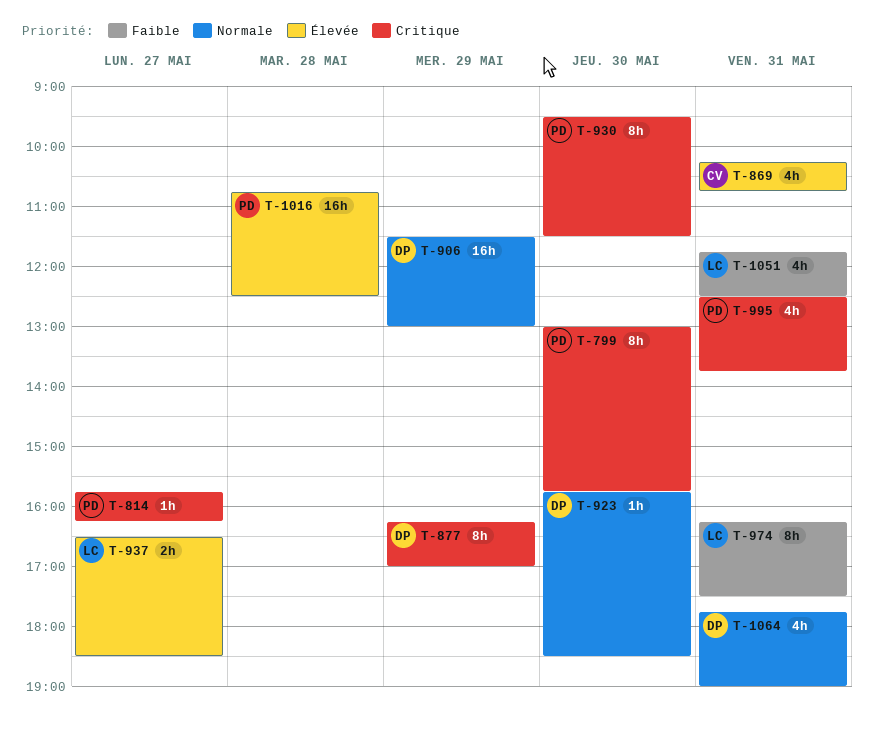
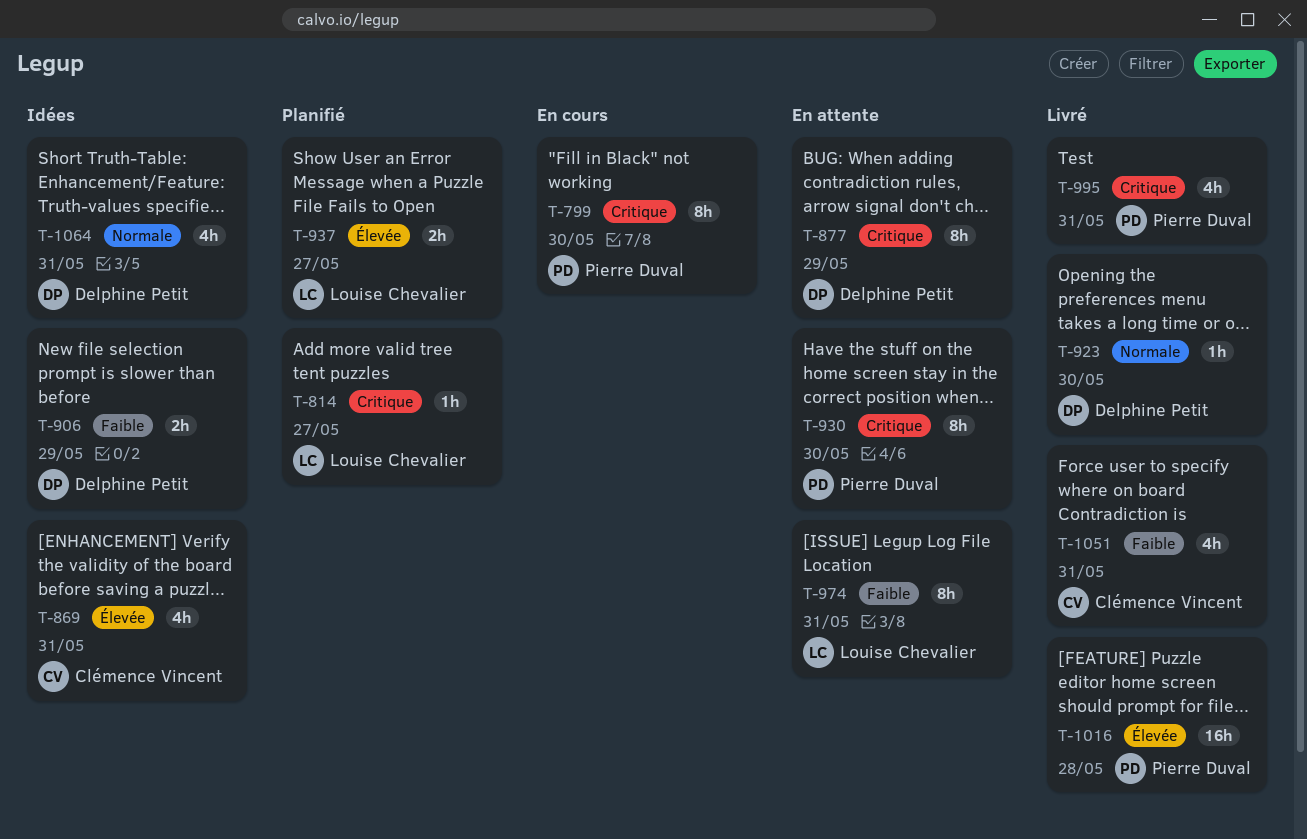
T-814, owner: Pierre Duval -> Louise Chevalier
T-906, priority: Normale -> Faible
T-906, estimate: 16h -> 2h
T-1051, owner: Louise Chevalier -> Clémence Vincent

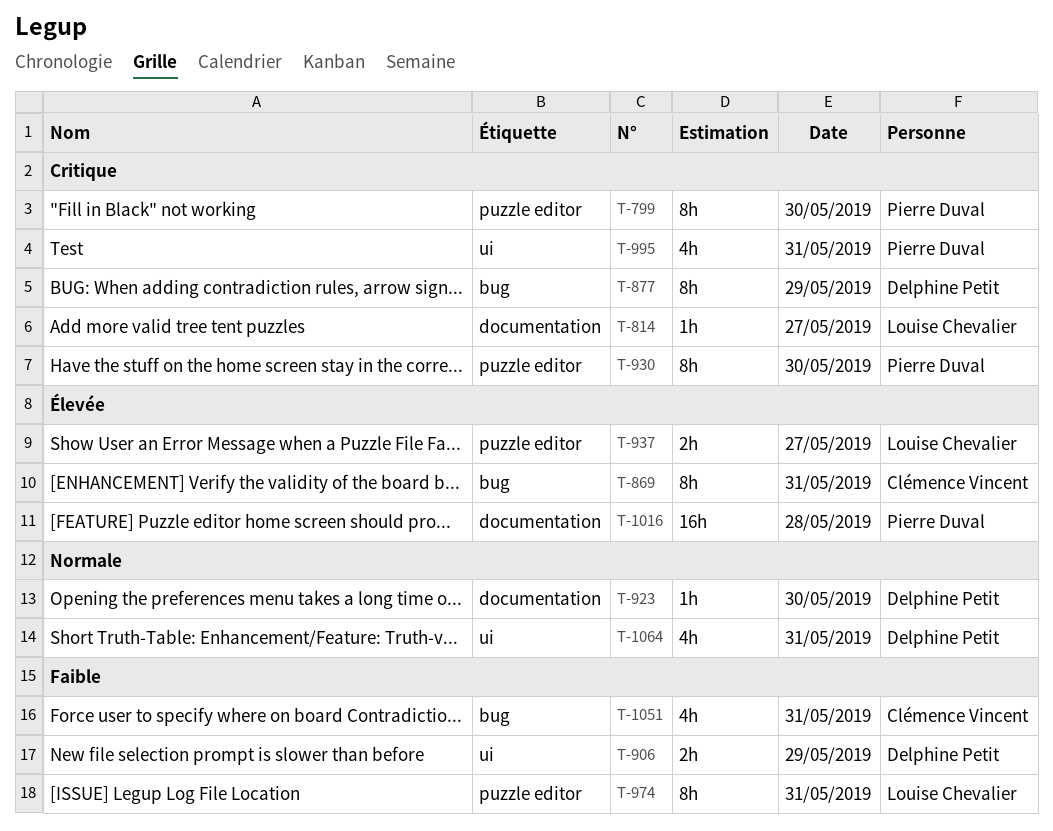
T-869, estimate: 4h -> 8h

